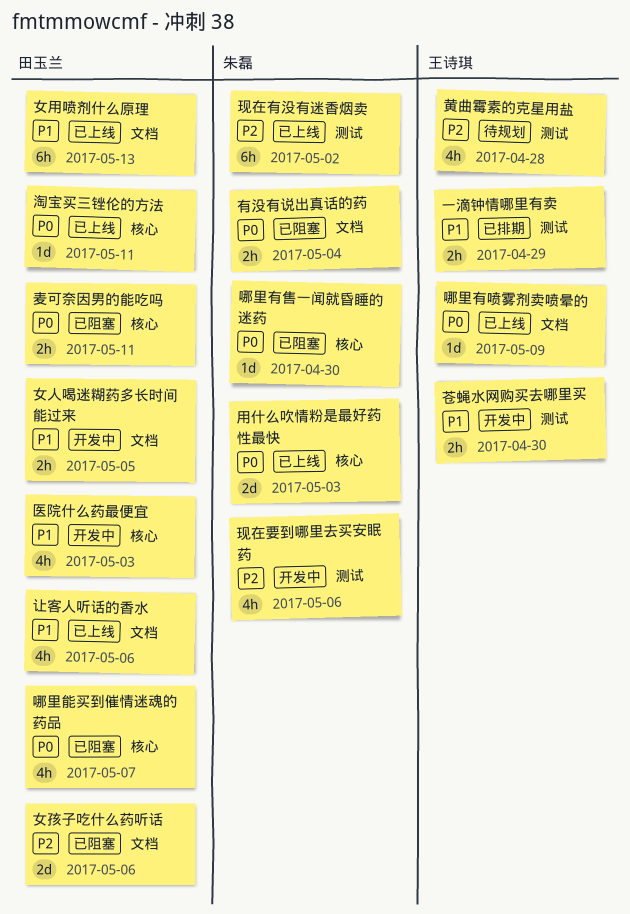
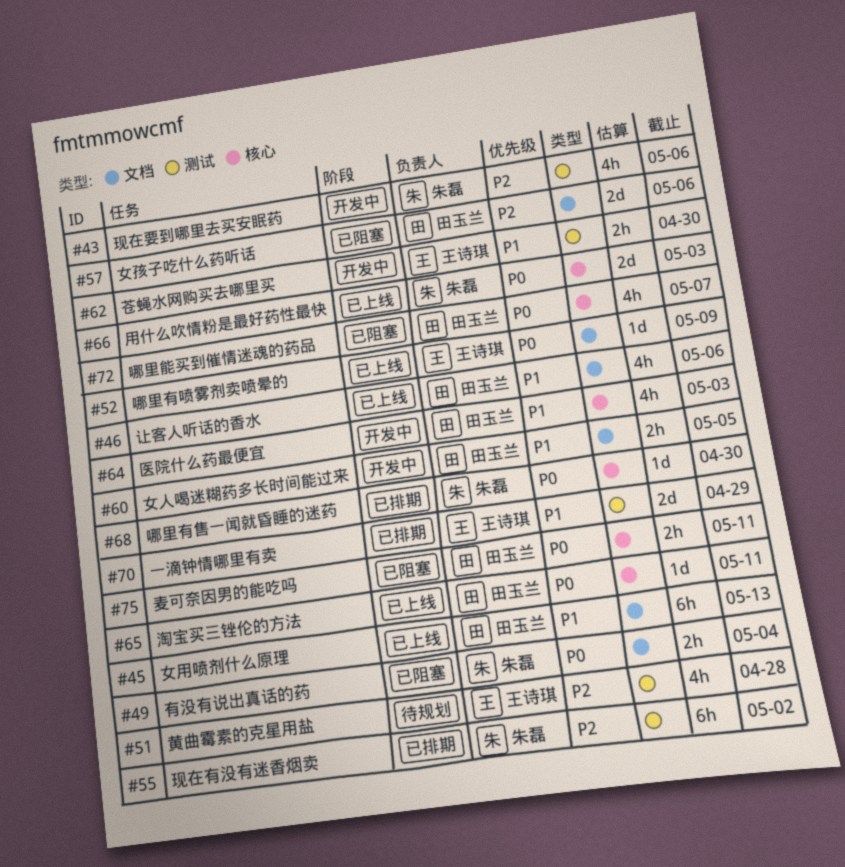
一滴钟情哪里有卖, estimate: 2h -> 2d
哪里有售一闻就昏睡的迷药, status: 已阻塞 -> 已排期
现在有没有迷香烟卖, status: 已上线 -> 已排期

